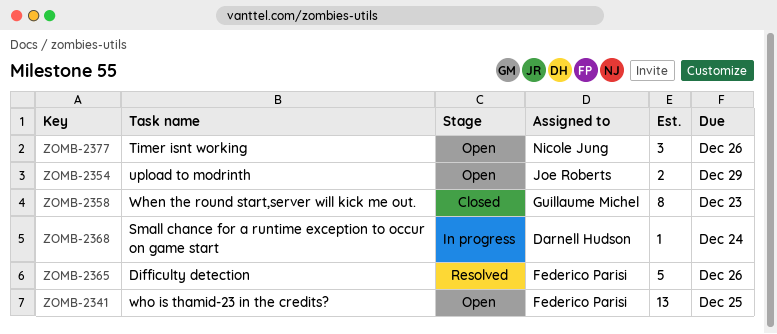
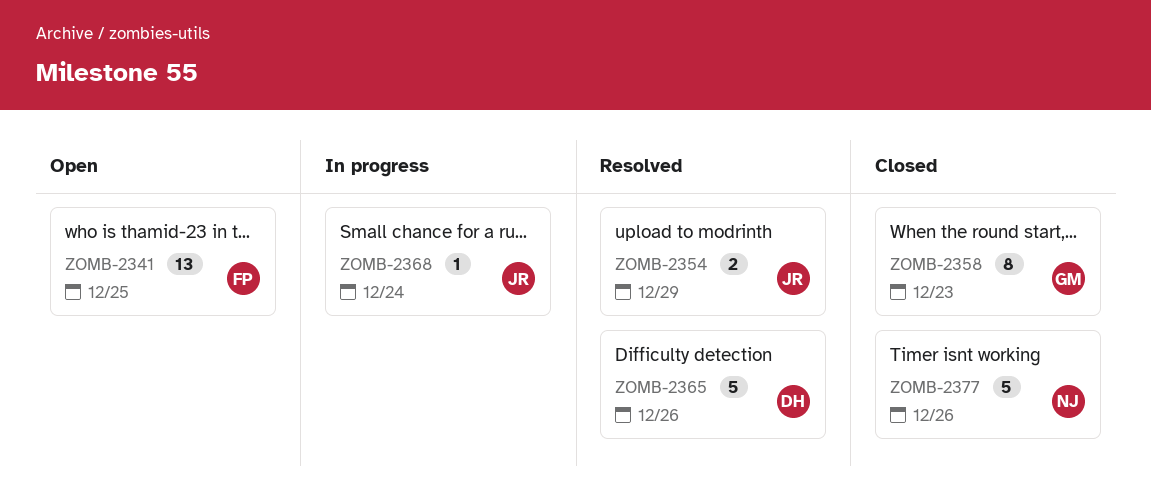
ZOMB-2354, status: Open -> Resolved
ZOMB-2365, owner: Federico Parisi -> Darnell Hudson
ZOMB-2368, owner: Darnell Hudson -> Joe Roberts
ZOMB-2377, status: Open -> Closed
ZOMB-2377, estimate: 3 -> 5

